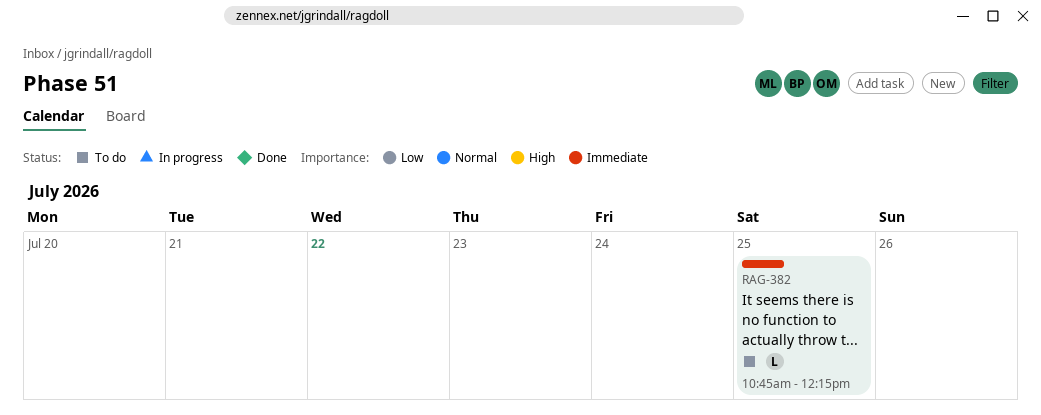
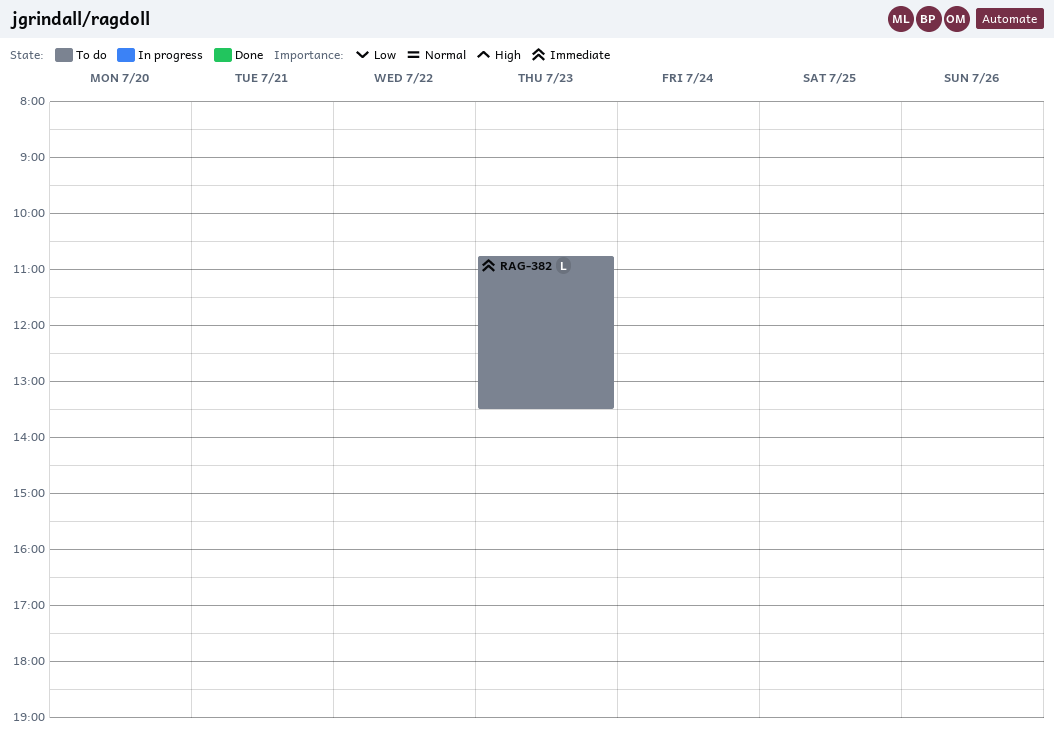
RAG-382, day: Jul 25 -> Jul 23
RAG-382, ends: 12:15 -> 13:30

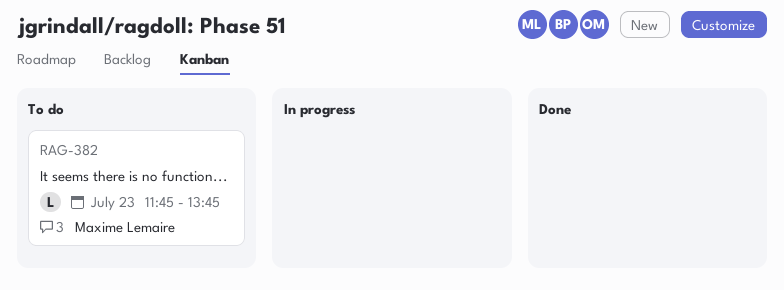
RAG-382, begins: 10:45 -> 11:45
RAG-382, ends: 13:30 -> 13:45

